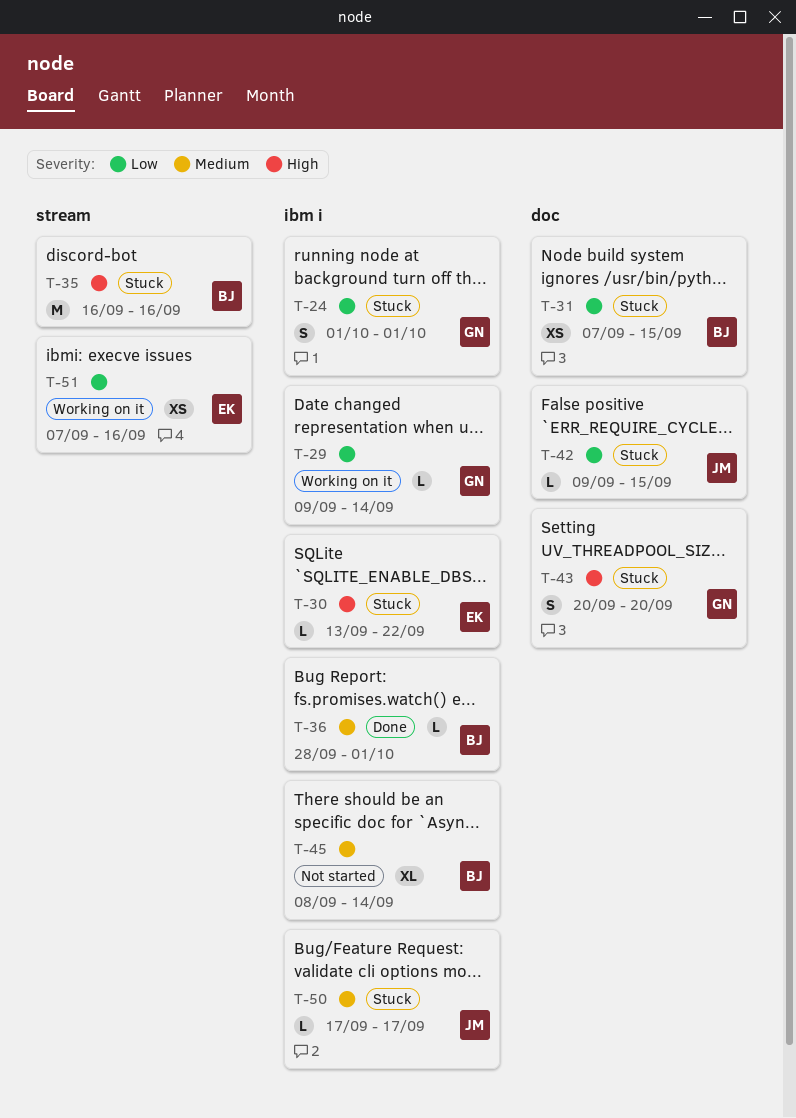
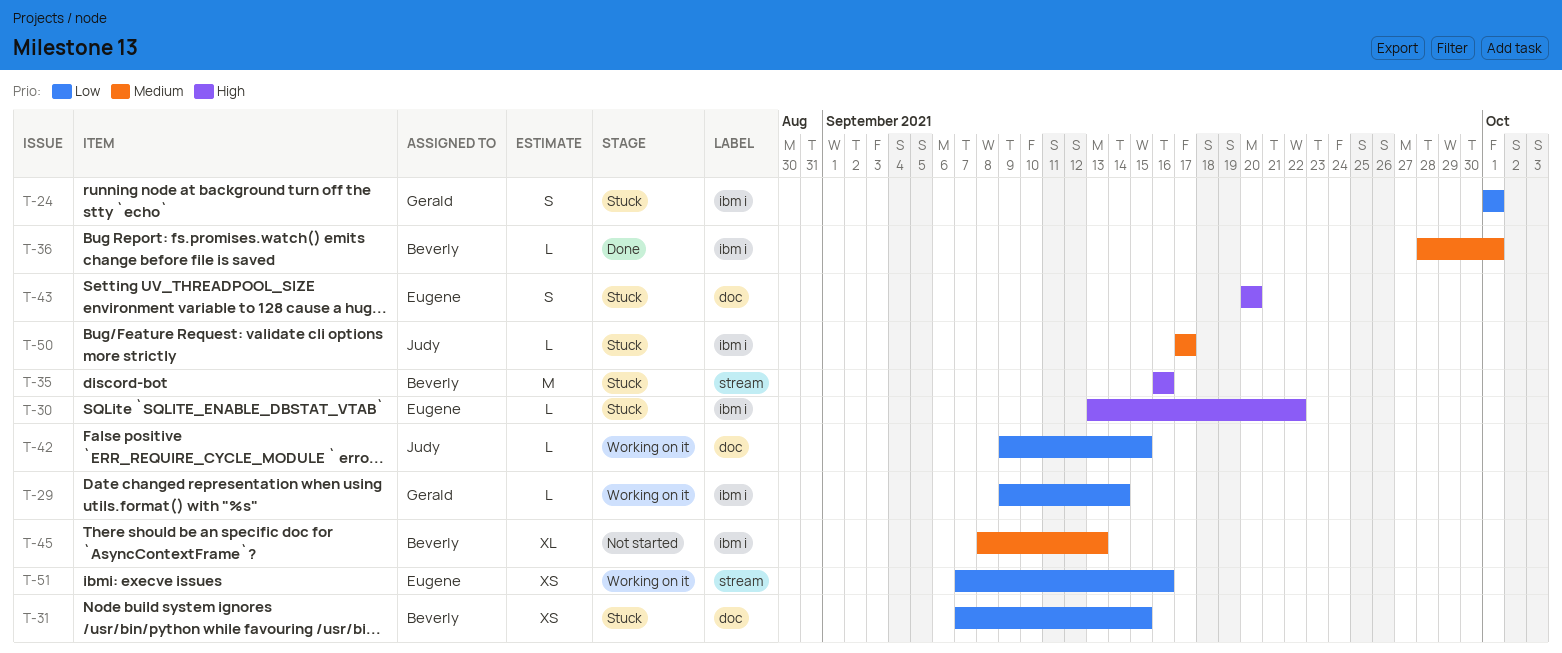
T-42, status: Stuck -> Working on it
T-43, owner: Gerald -> Eugene
T-45, due: Sep 14 -> Sep 13

